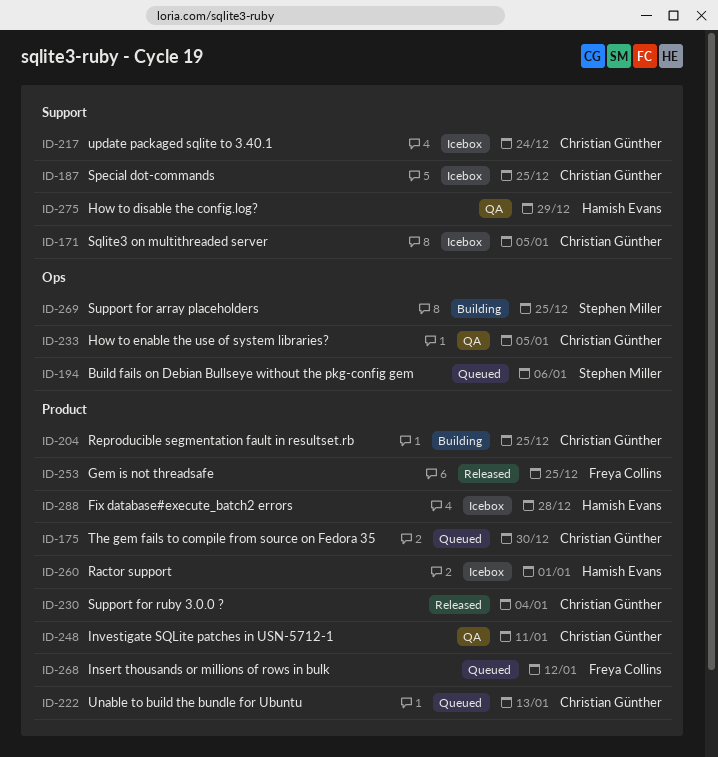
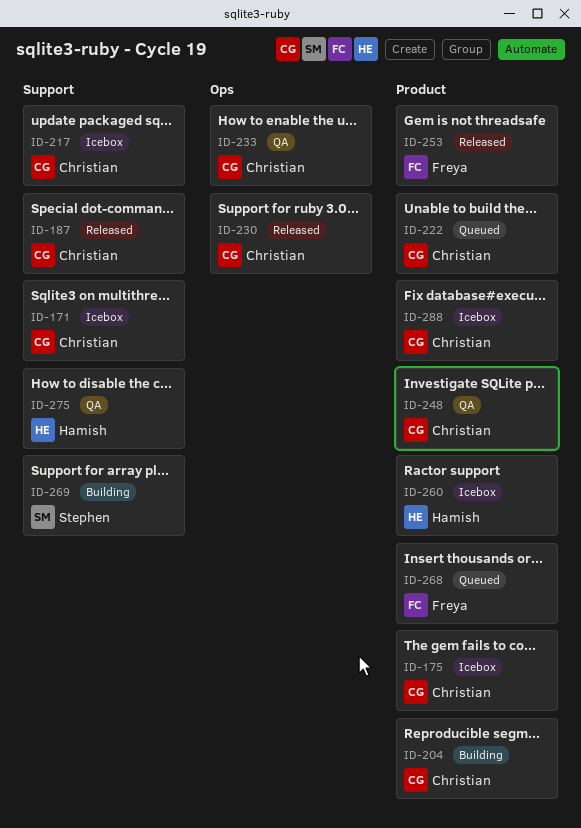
ID-175, status: Queued -> Icebox
ID-187, status: Icebox -> Released
ID-194: present -> none
ID-230, label: Product -> Ops
ID-269, label: Ops -> Support
ID-288, owner: Hamish Evans -> Christian Günther

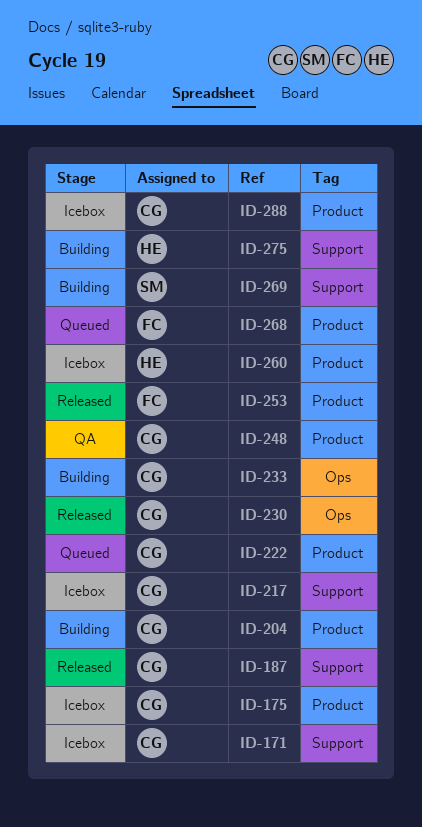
ID-233, status: QA -> Building
ID-275, status: QA -> Building

